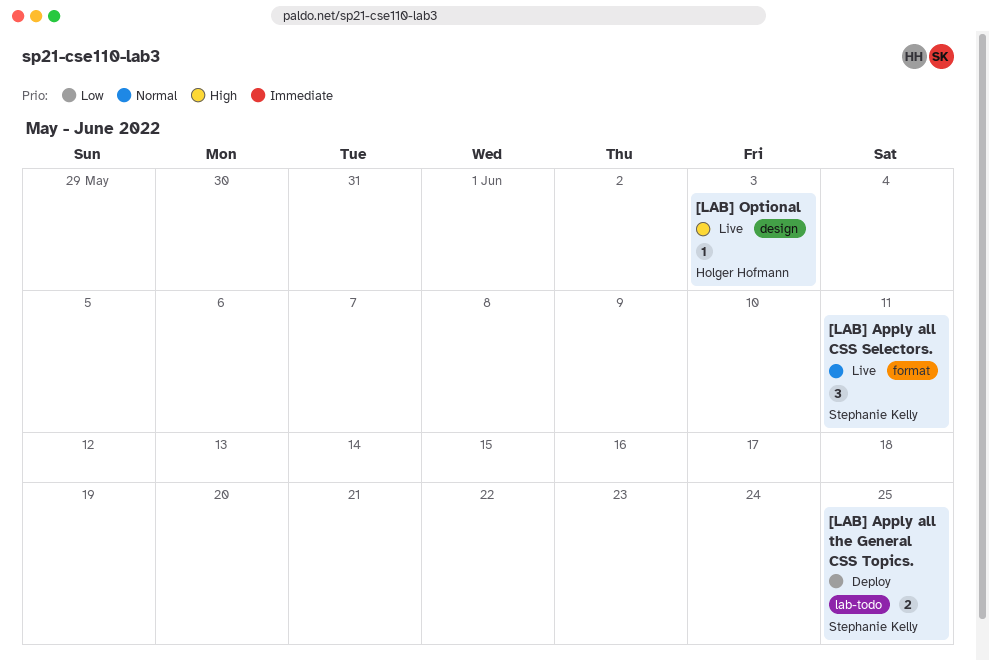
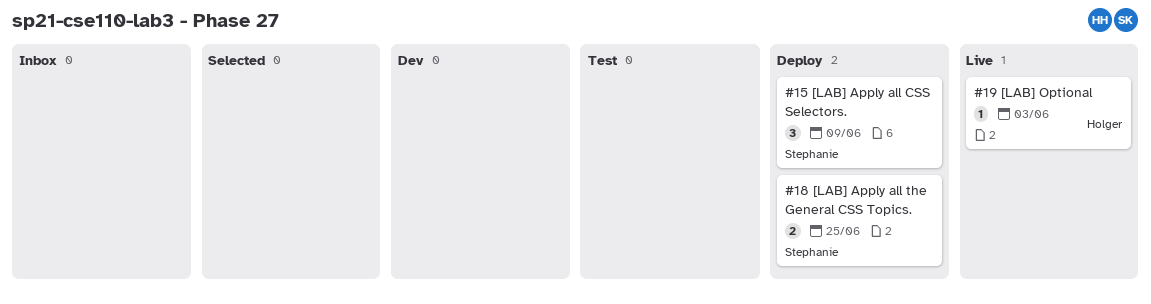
[LAB] Apply all CSS Selectors., status: Live -> Deploy
[LAB] Apply all CSS Selectors., due: Jun 11 -> Jun 9

